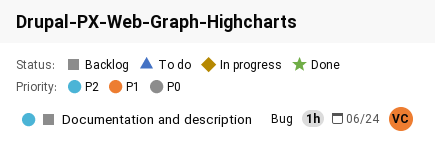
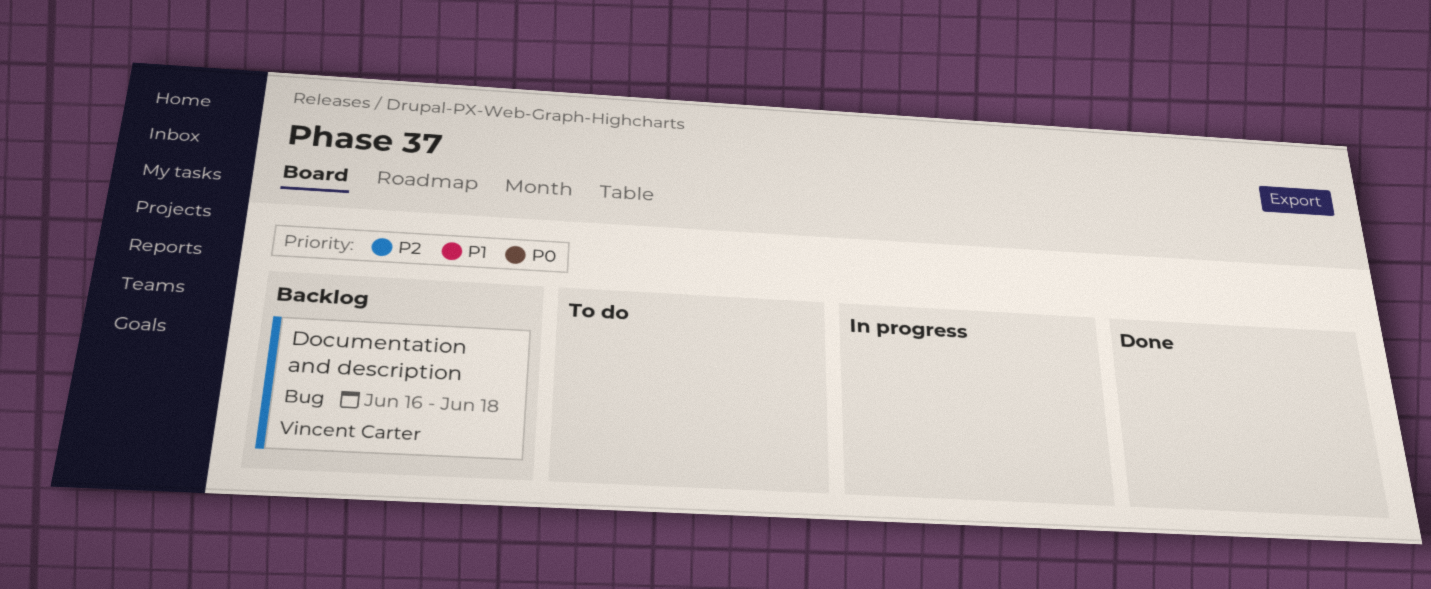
Documentation and description, due: Jun 24 -> Jun 18

